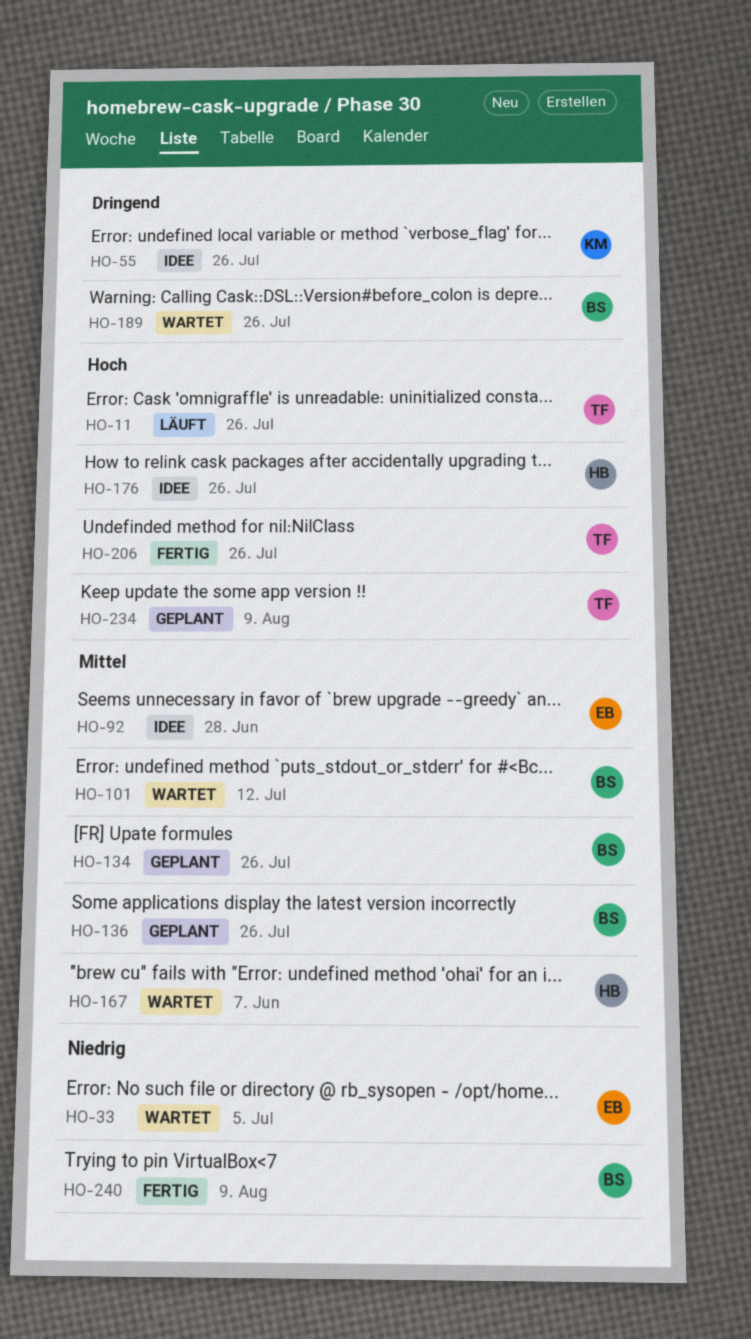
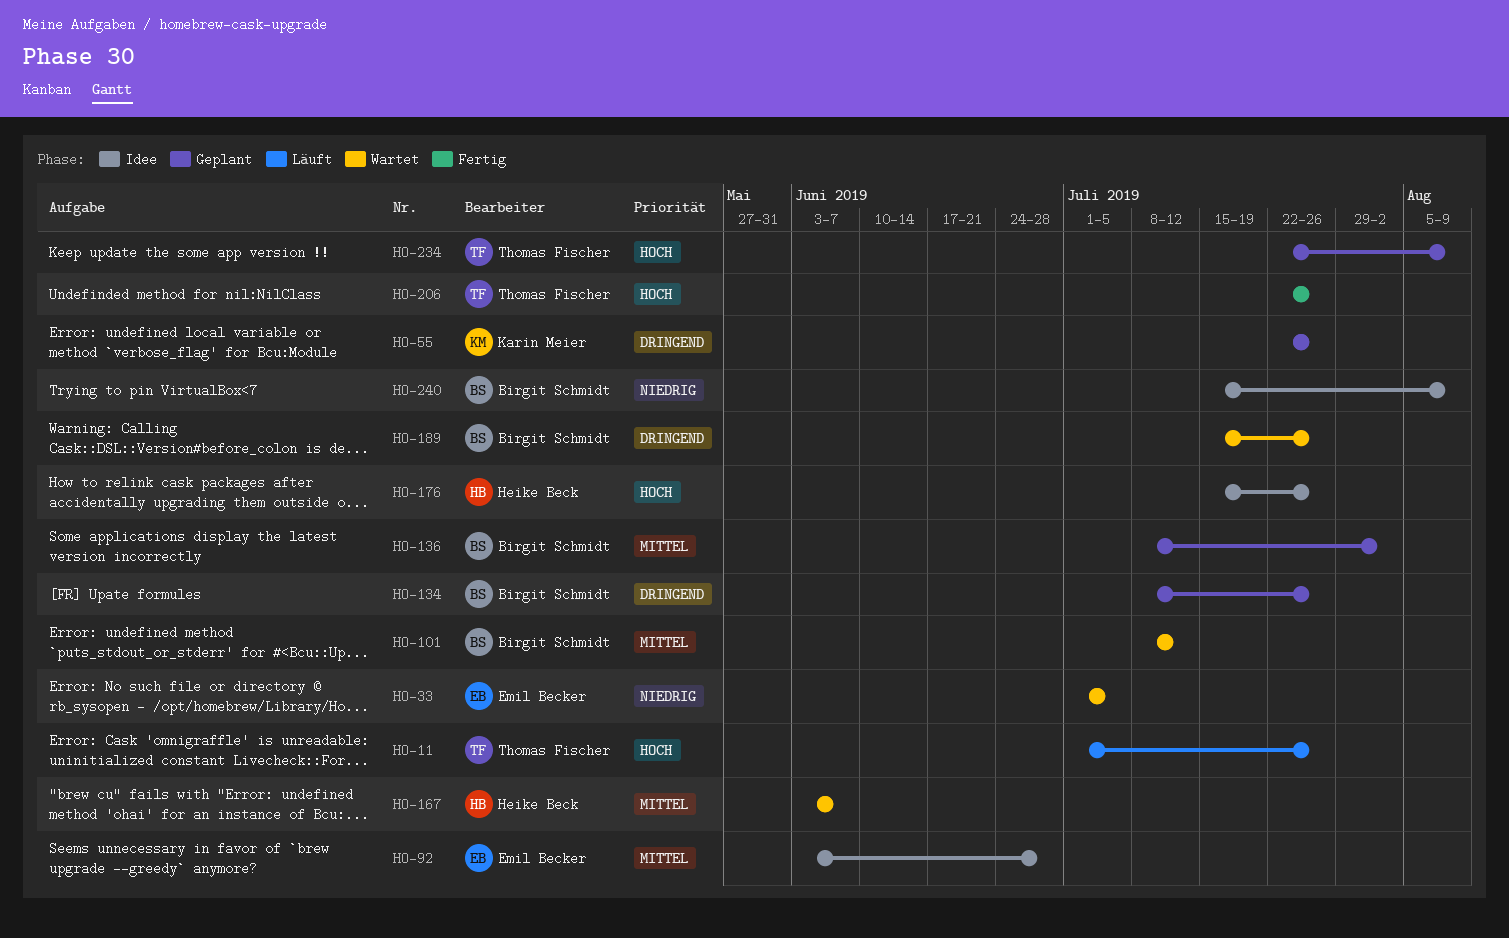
HO-55, status: Idee -> Geplant
HO-134, priority: Mittel -> Dringend
HO-136, due: Jul 26 -> Aug 2
HO-240, status: Fertig -> Idee

